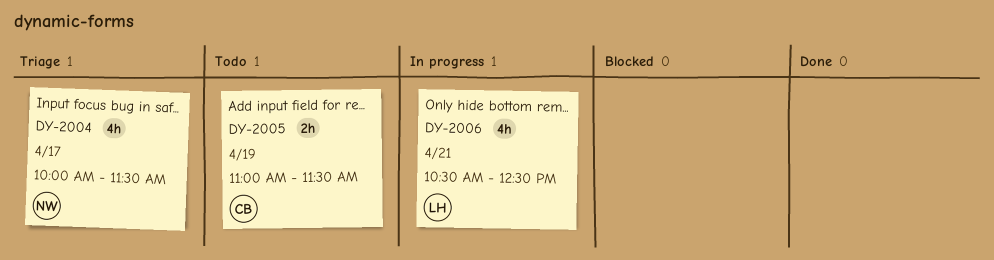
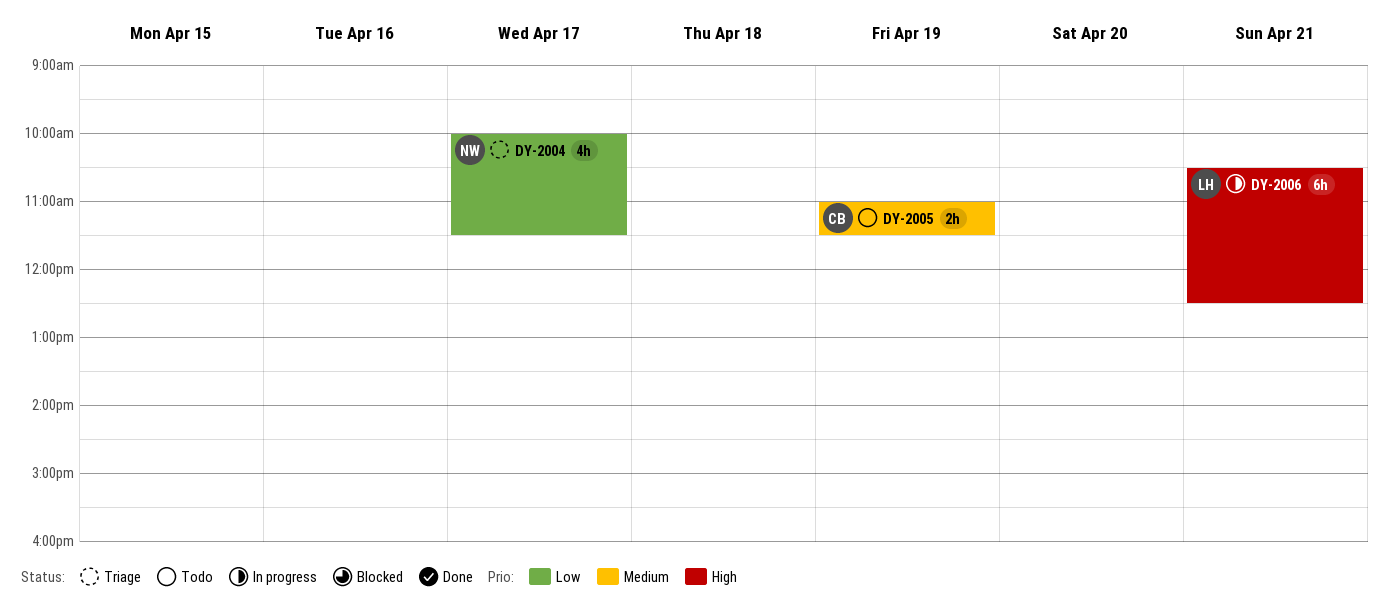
DY-2006, estimate: 4h -> 6h

